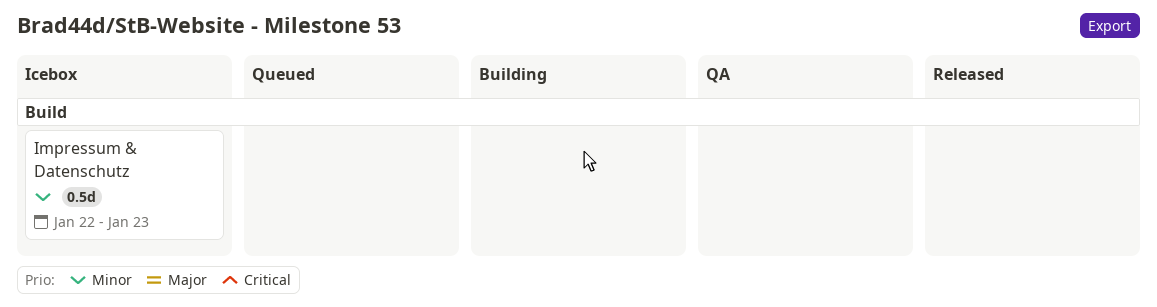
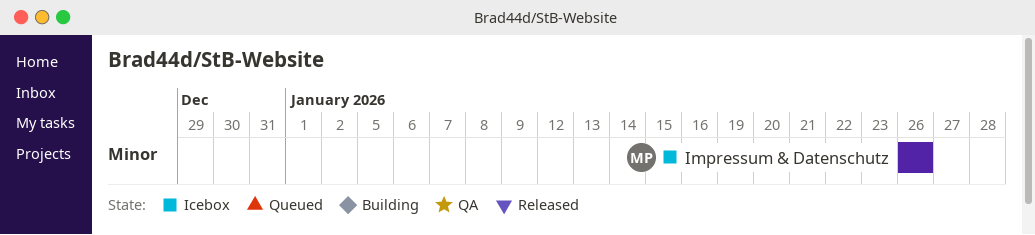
Impressum & Datenschutz, start: Jan 22 -> Jan 26
Impressum & Datenschutz, due: Jan 23 -> Jan 26

